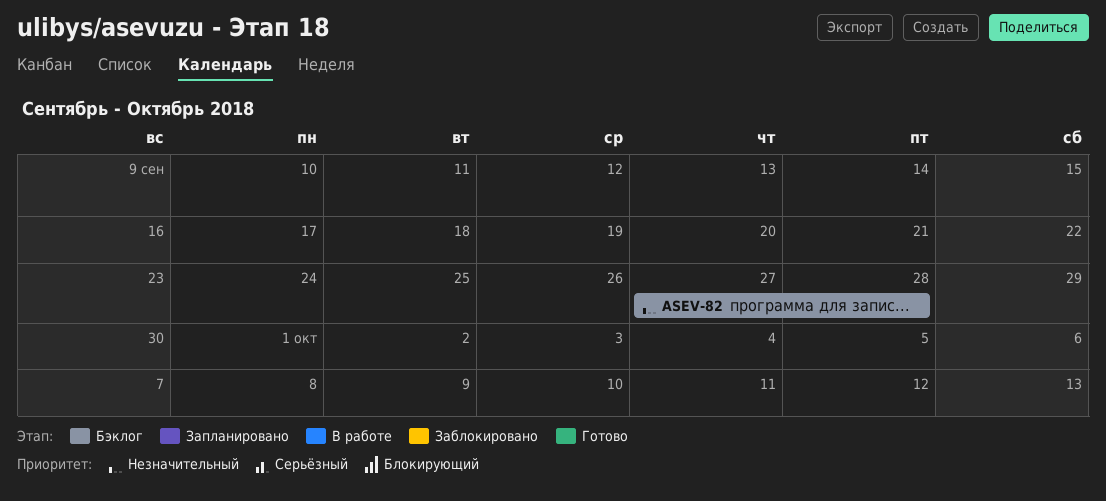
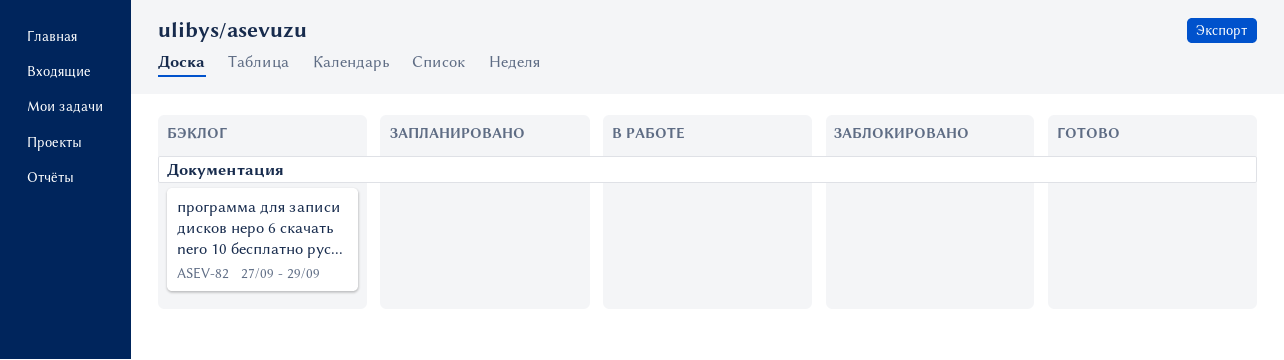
ASEV-82, due: Sep 28 -> Sep 29

